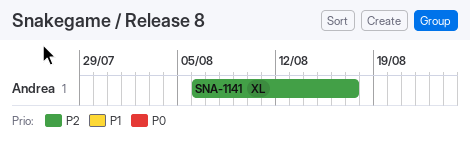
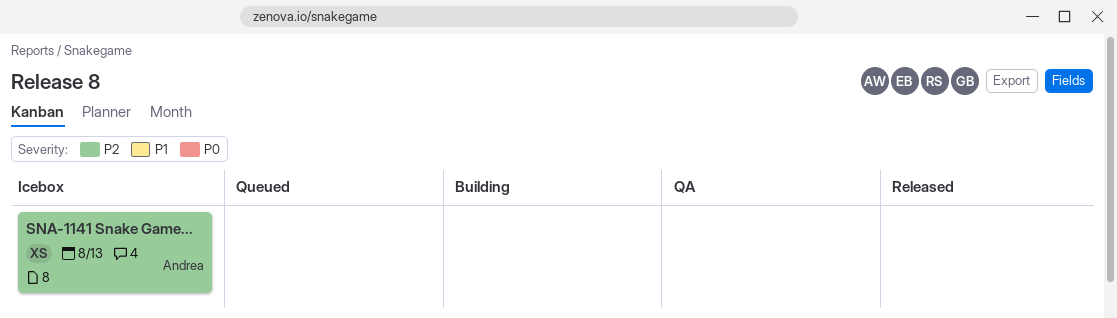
SNA-1141, estimate: XL -> XS
SNA-1141, due: Aug 17 -> Aug 13

